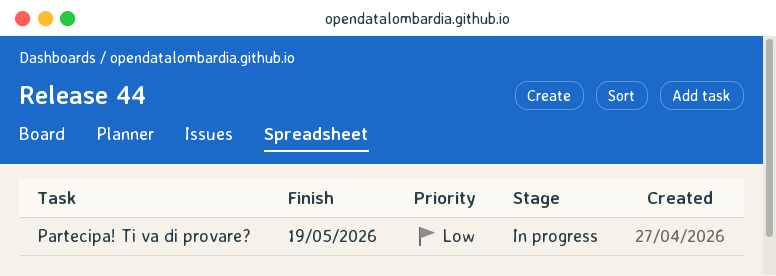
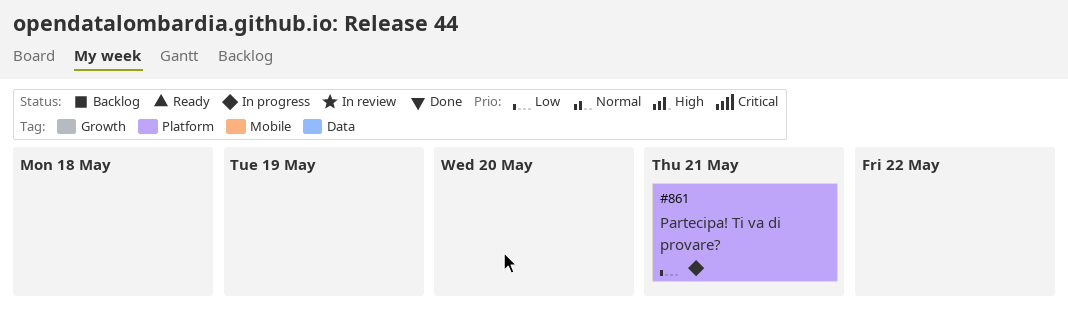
Partecipa! Ti va di provare?, due: May 19 -> May 21

